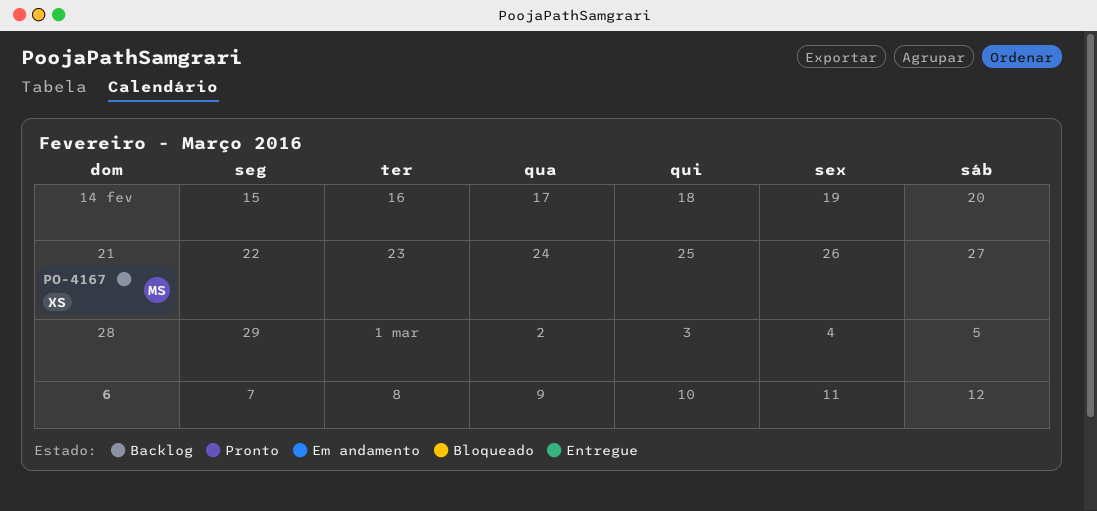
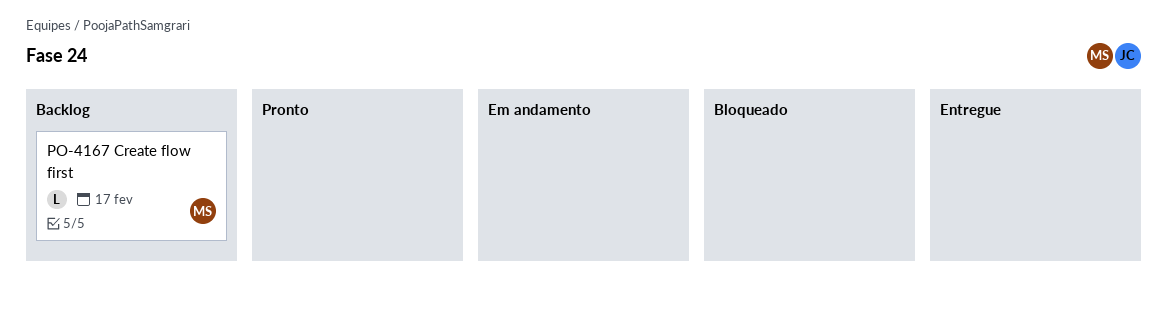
PO-4167, estimate: XS -> L
PO-4167, due: Feb 21 -> Feb 17

